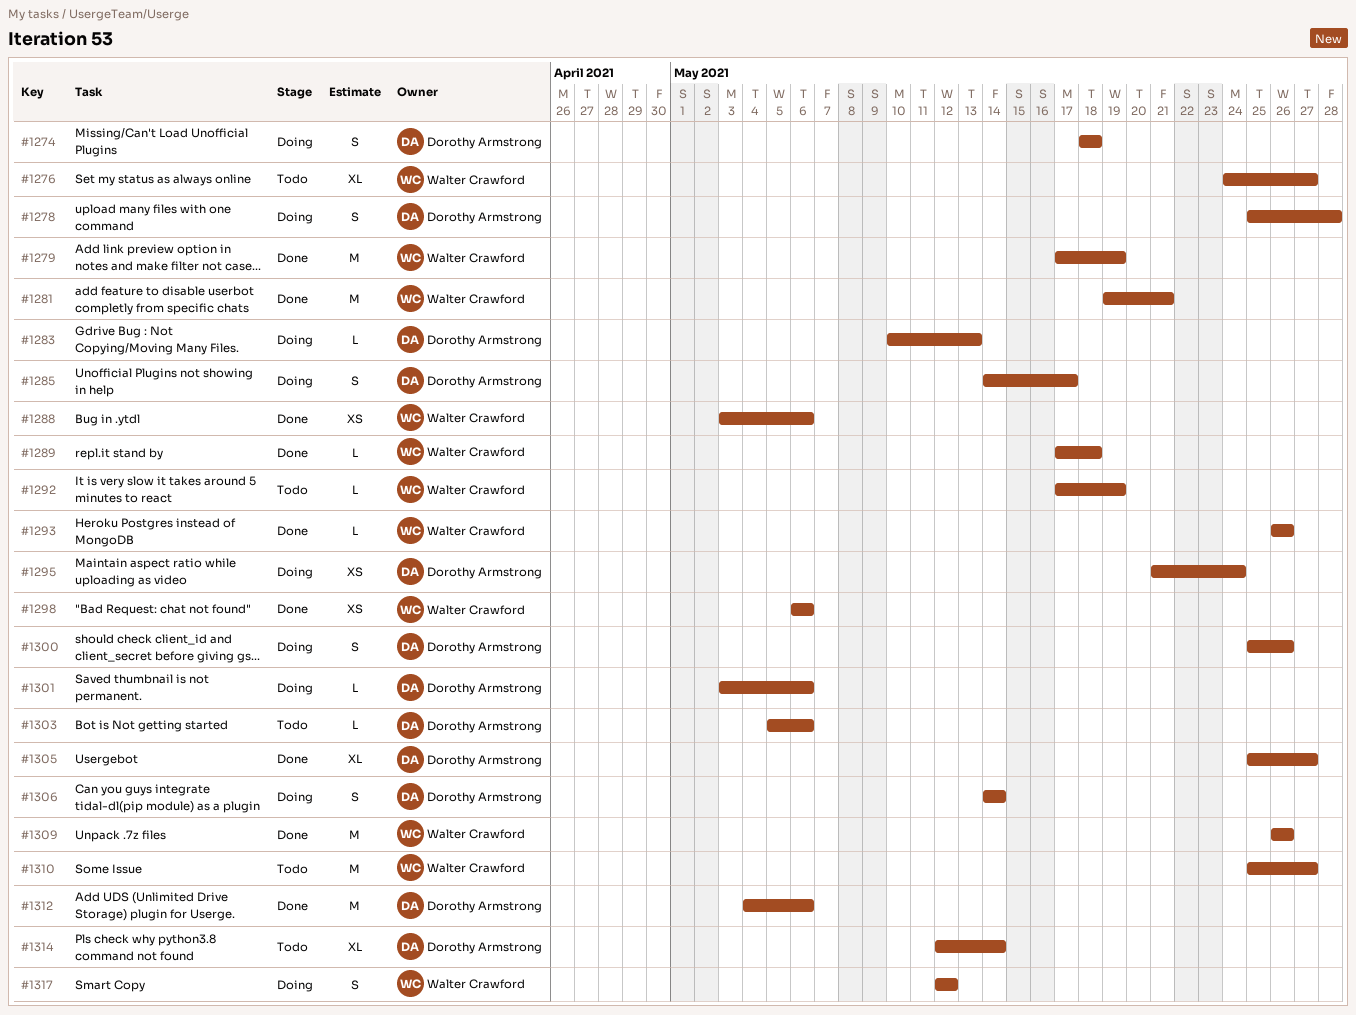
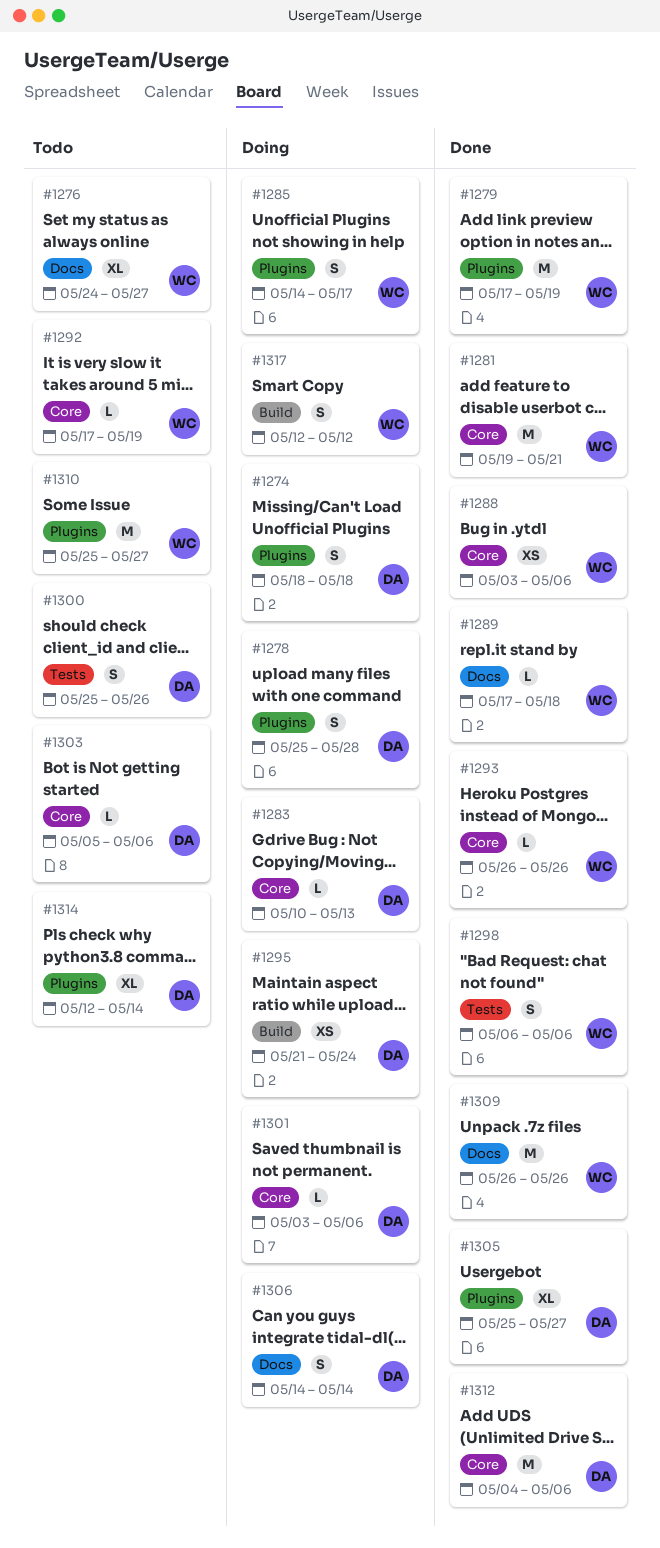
#1285, owner: Dorothy Armstrong -> Walter Crawford
#1298, estimate: XS -> S
#1300, status: Doing -> Todo

